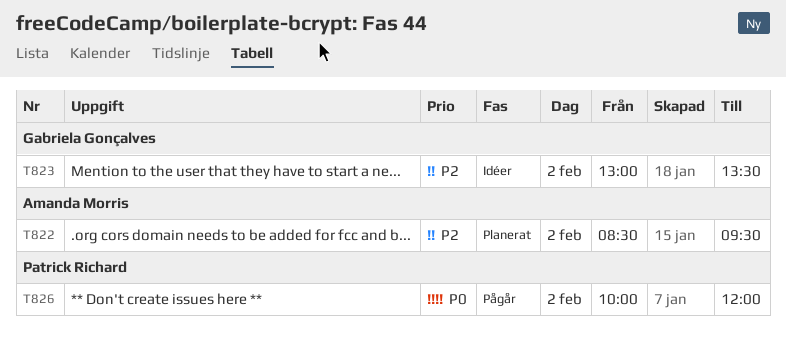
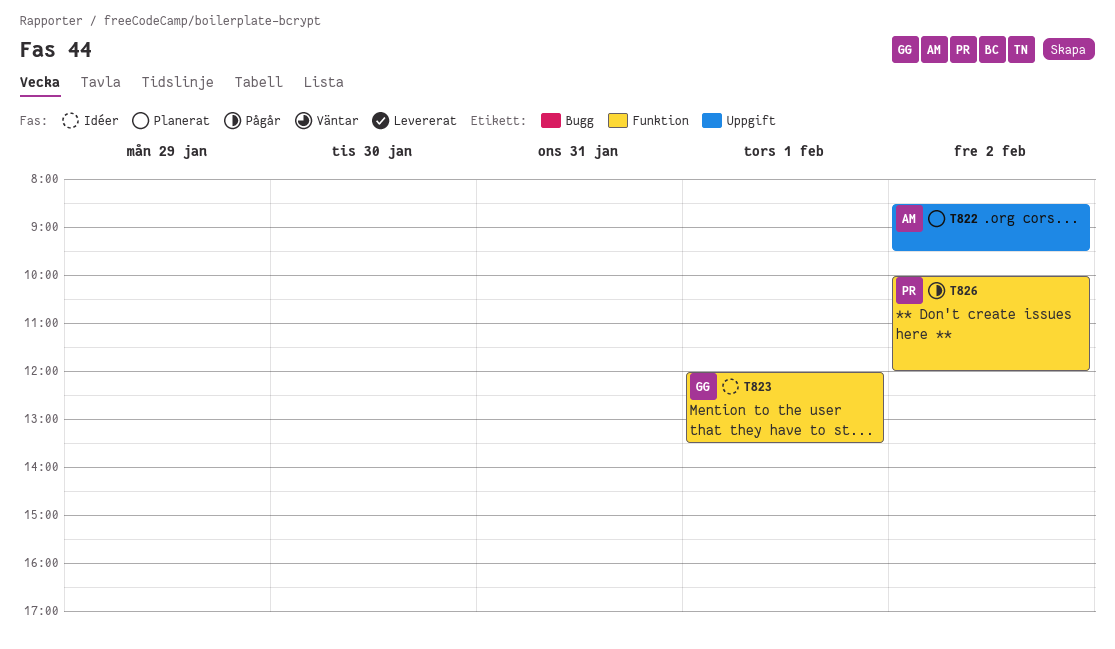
T823, day: Feb 2 -> Feb 1
T823, begins: 13:00 -> 12:00

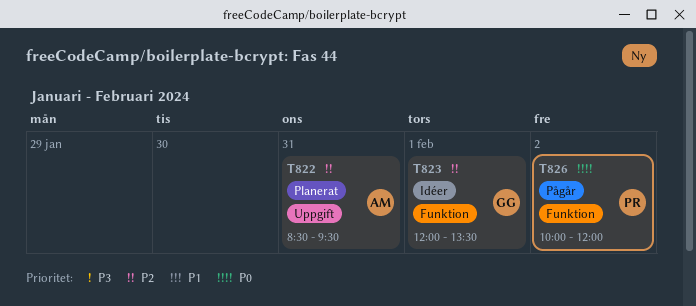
T822, day: Feb 2 -> Jan 31

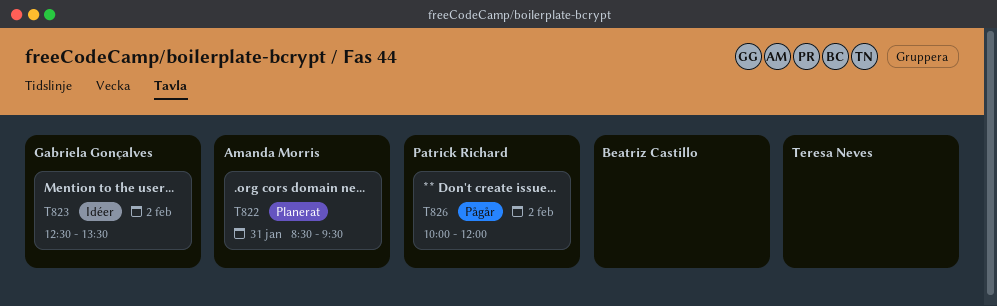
T823, day: Feb 1 -> Feb 2
T823, begins: 12:00 -> 12:30

